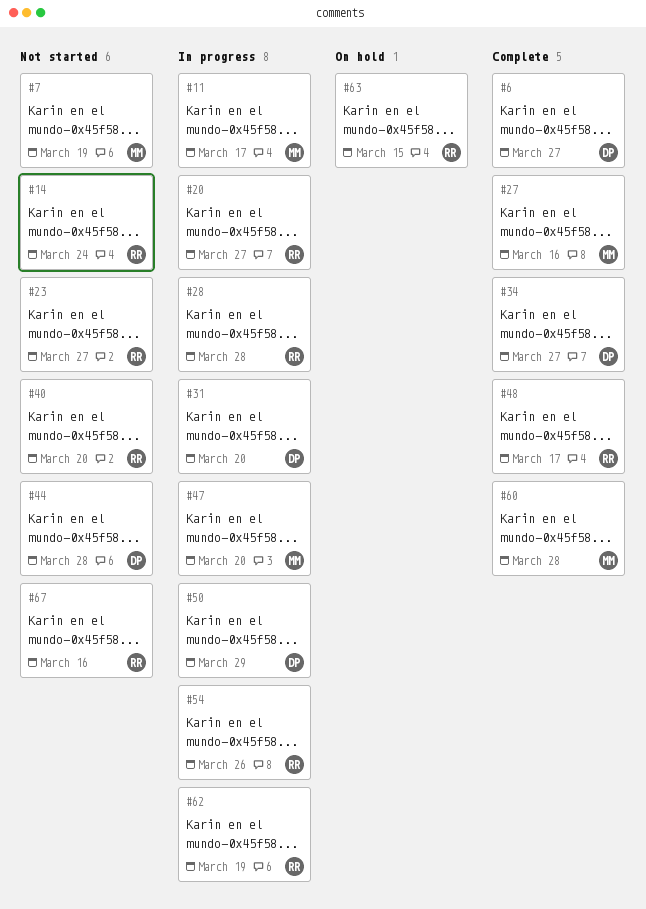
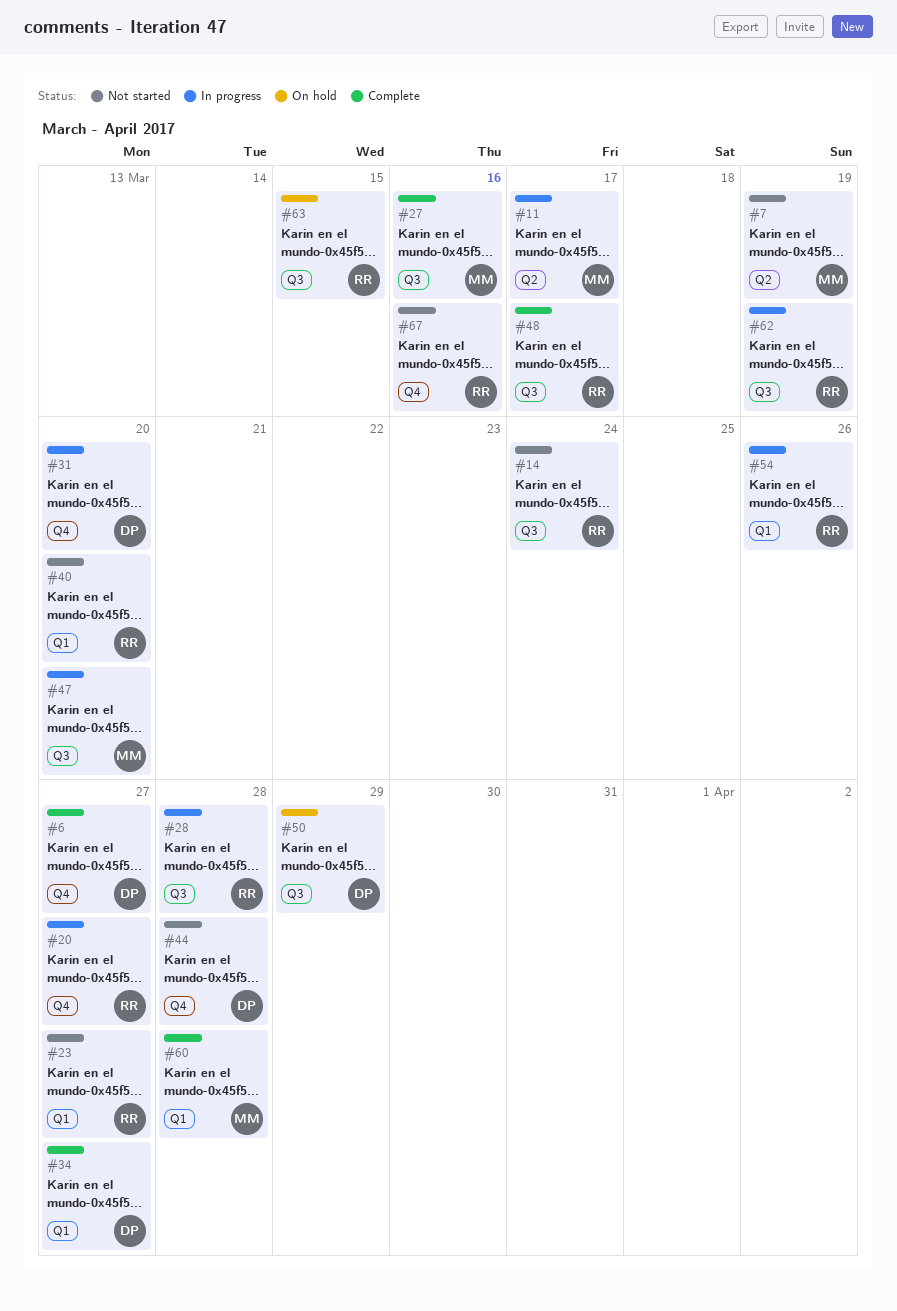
#50, status: In progress -> On hold

